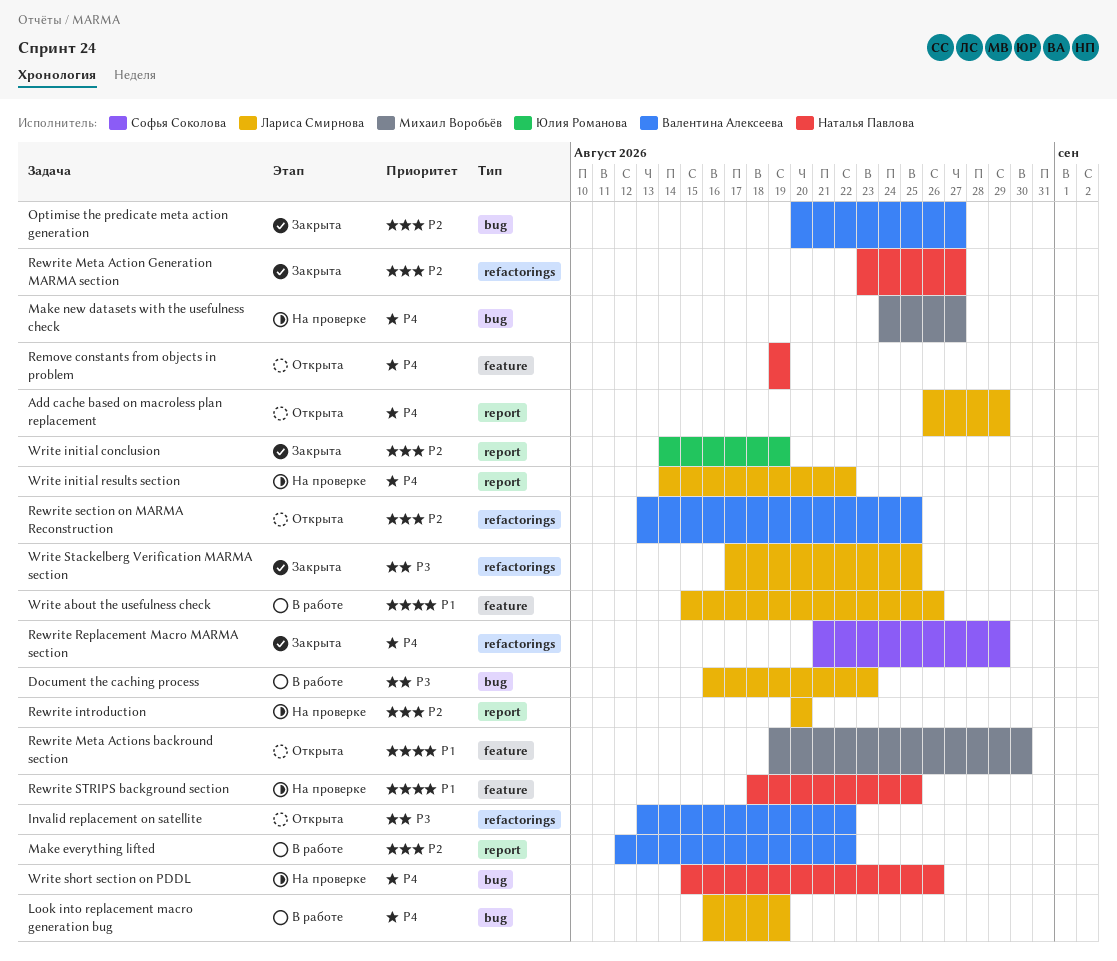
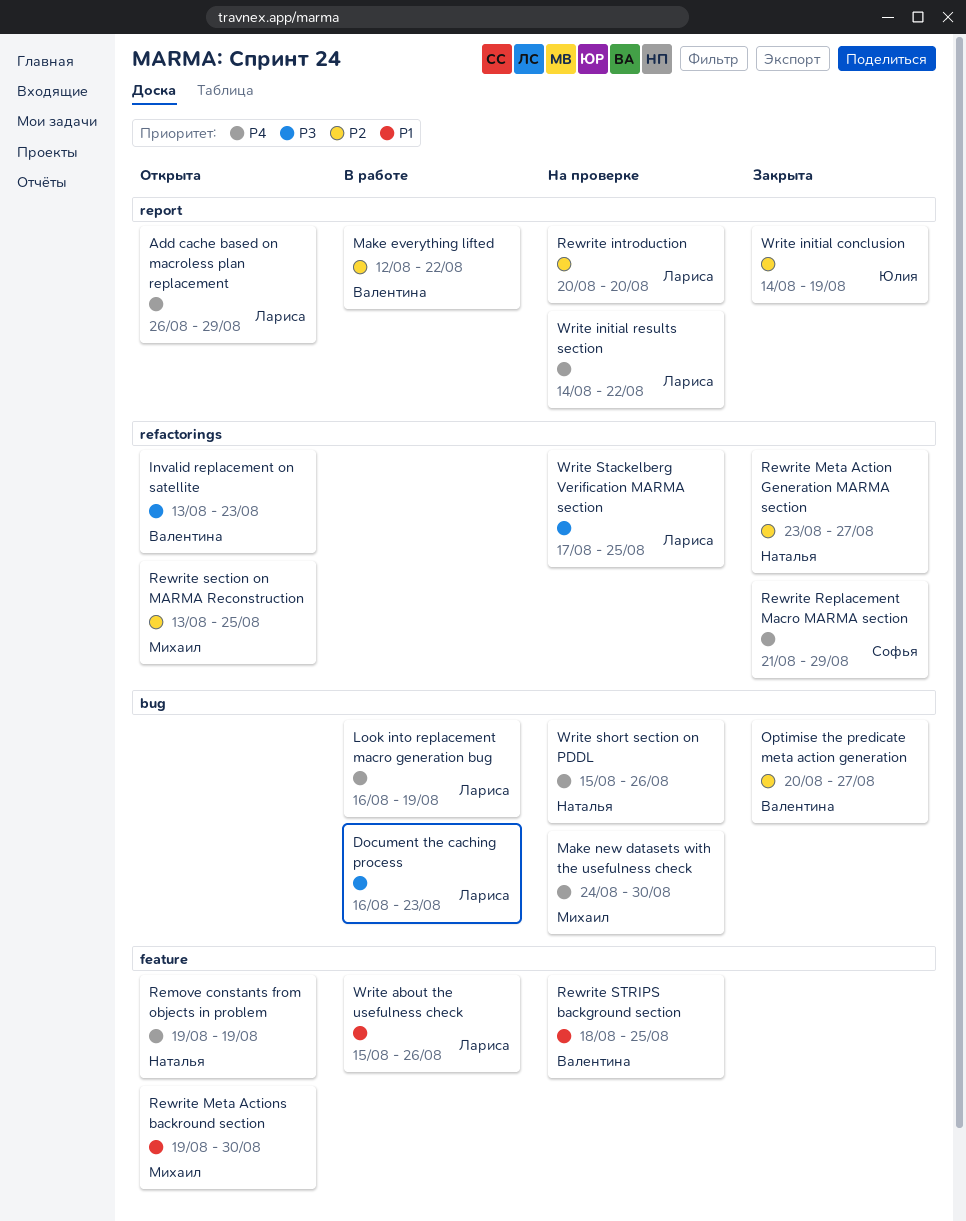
Invalid replacement on satellite, due: Aug 22 -> Aug 23
Make new datasets with the usefulness check, due: Aug 27 -> Aug 30
Rewrite section on MARMA Reconstruction, owner: Валентина Алексеева -> Михаил Воробьёв
Rewrite STRIPS background section, owner: Наталья Павлова -> Валентина Алексеева
Write Stackelberg Verification MARMA section, status: Закрыта -> На проверке

